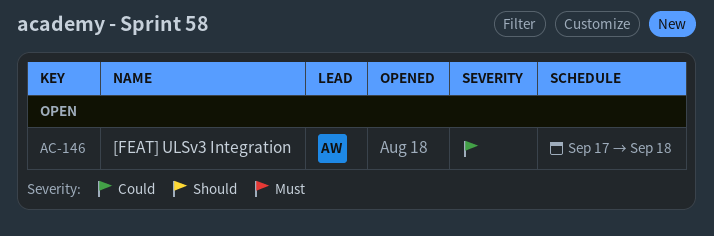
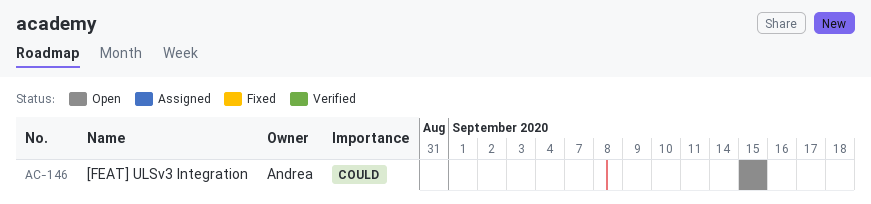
AC-146, start: Sep 17 -> Sep 15
AC-146, due: Sep 18 -> Sep 15

